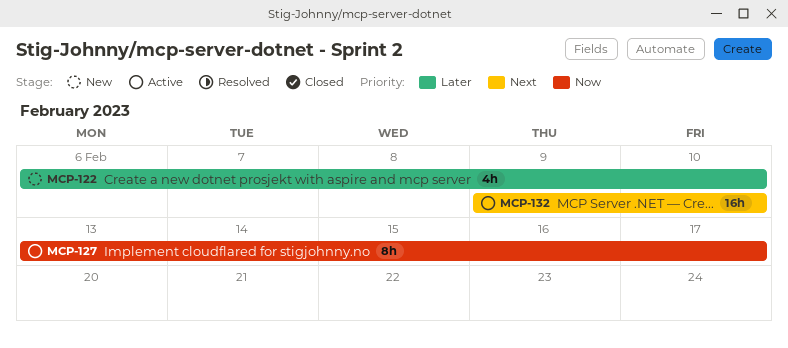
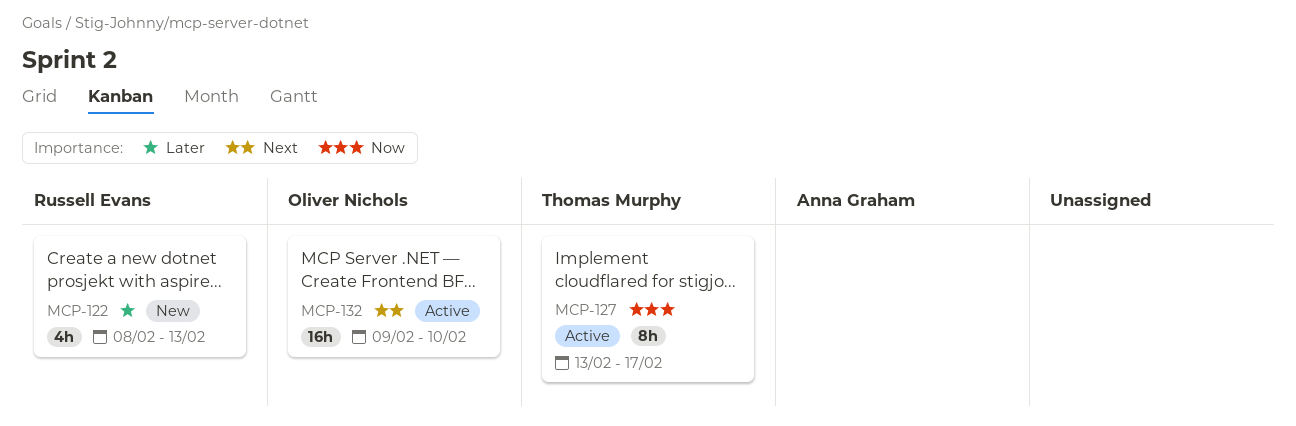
MCP-122, start: Feb 6 -> Feb 8
MCP-122, due: Feb 10 -> Feb 13

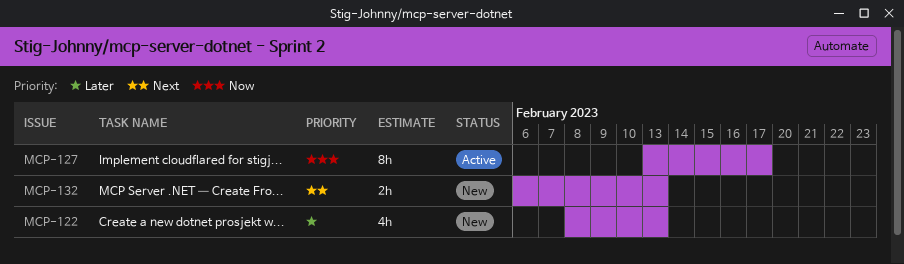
MCP-132, status: Active -> New
MCP-132, estimate: 16h -> 2h
MCP-132, start: Feb 9 -> Feb 6
MCP-132, due: Feb 10 -> Feb 13

